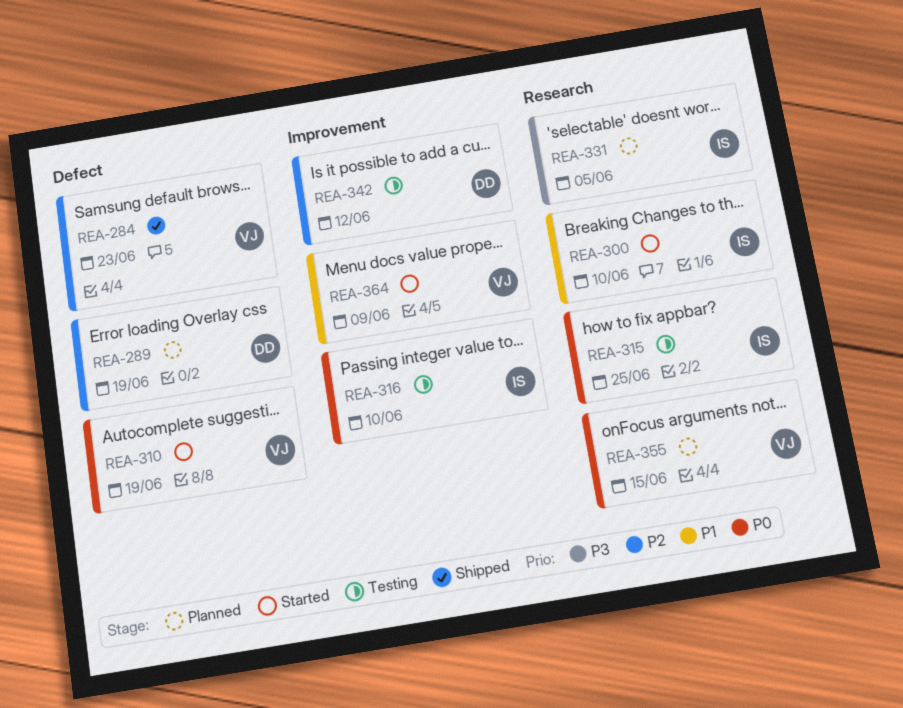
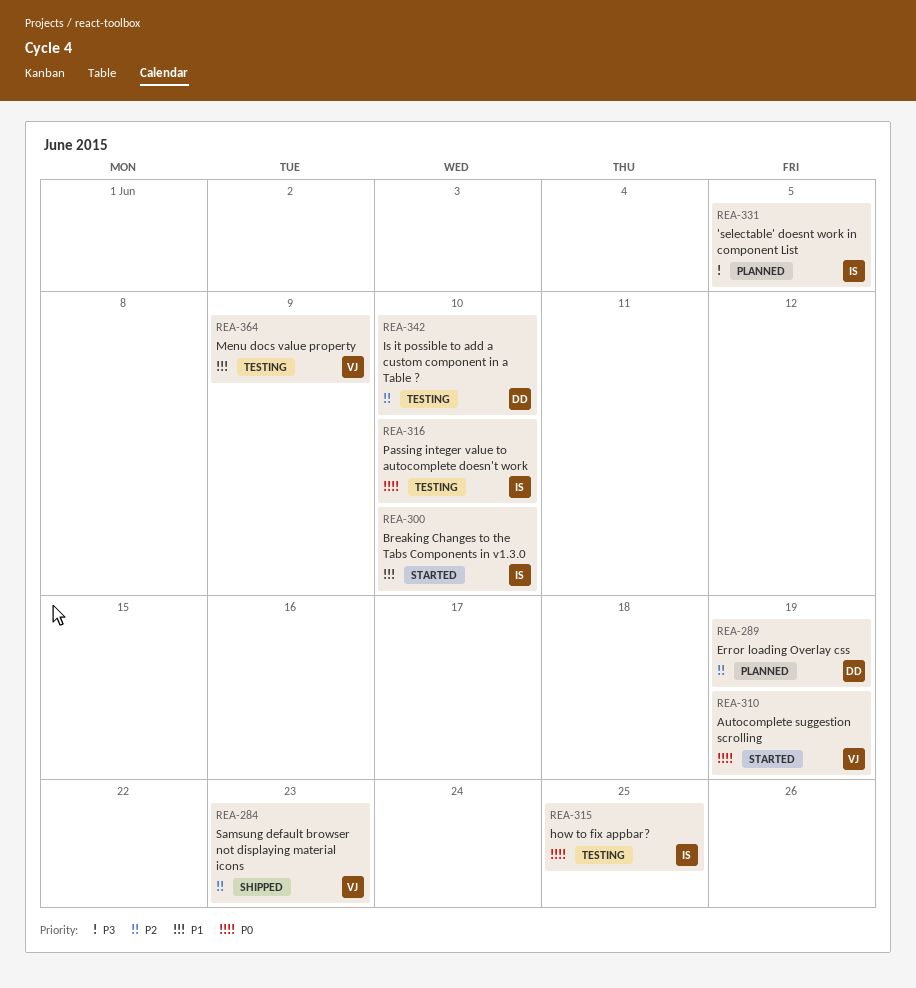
REA-342, due: Jun 12 -> Jun 10
REA-355: present -> none
REA-364, status: Started -> Testing

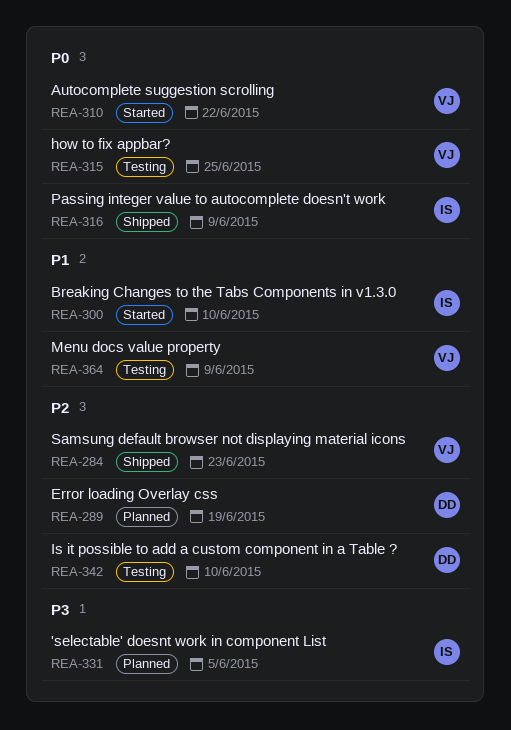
REA-310, due: Jun 19 -> Jun 22
REA-315, owner: IS -> VJ
REA-316, status: Testing -> Shipped
REA-316, due: Jun 10 -> Jun 9

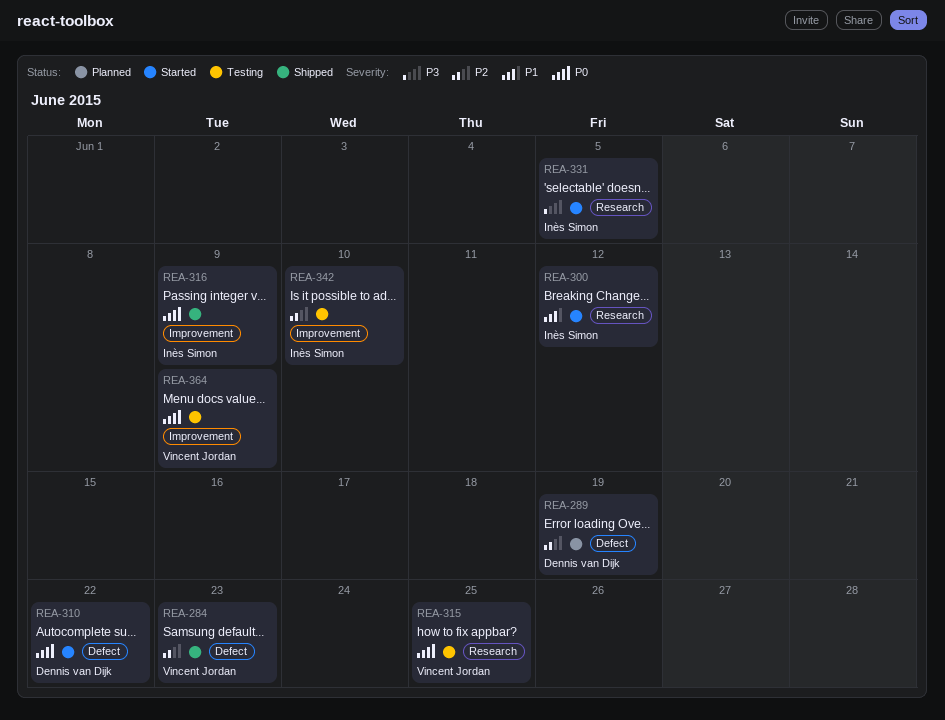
REA-300, due: Jun 10 -> Jun 12
REA-310, owner: Vincent Jordan -> Dennis van Dijk
REA-331, status: Planned -> Started
REA-342, owner: Dennis van Dijk -> Inès Simon
REA-364, priority: P1 -> P0

